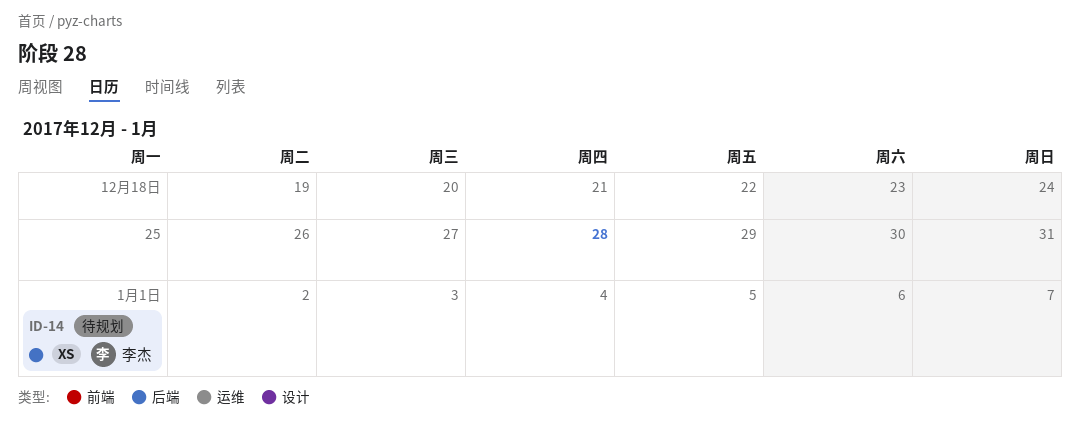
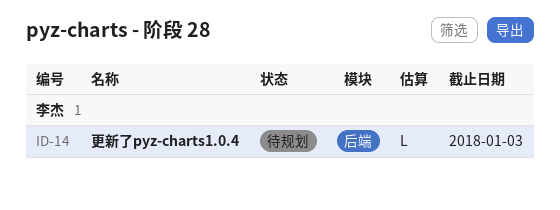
ID-14, estimate: XS -> L
ID-14, due: Jan 1 -> Jan 3

